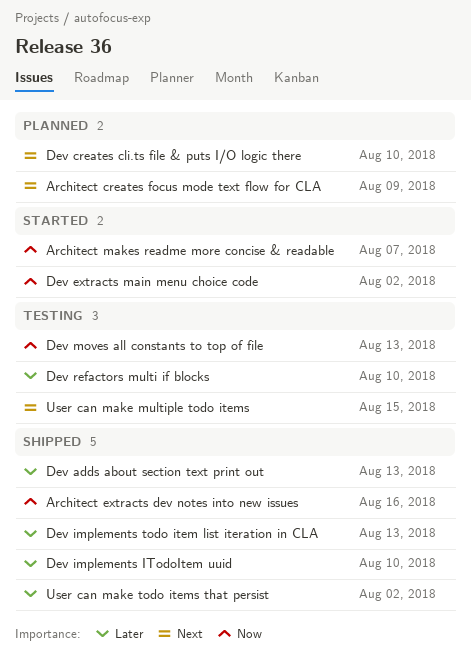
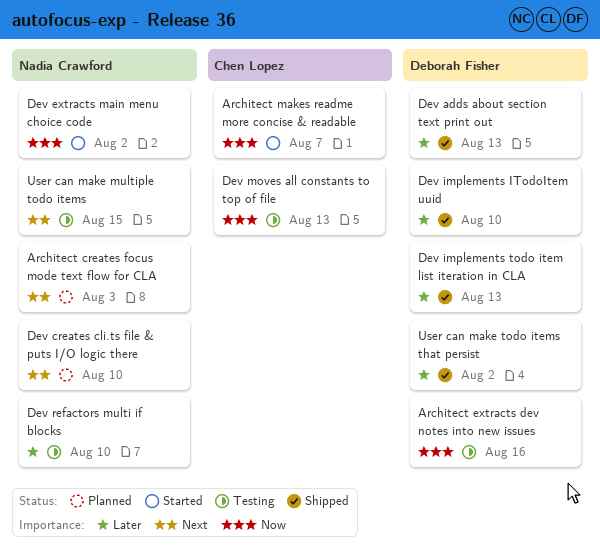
Architect creates focus mode text flow for CLA, due: Aug 9 -> Aug 3
Architect extracts dev notes into new issues, status: Shipped -> Testing

